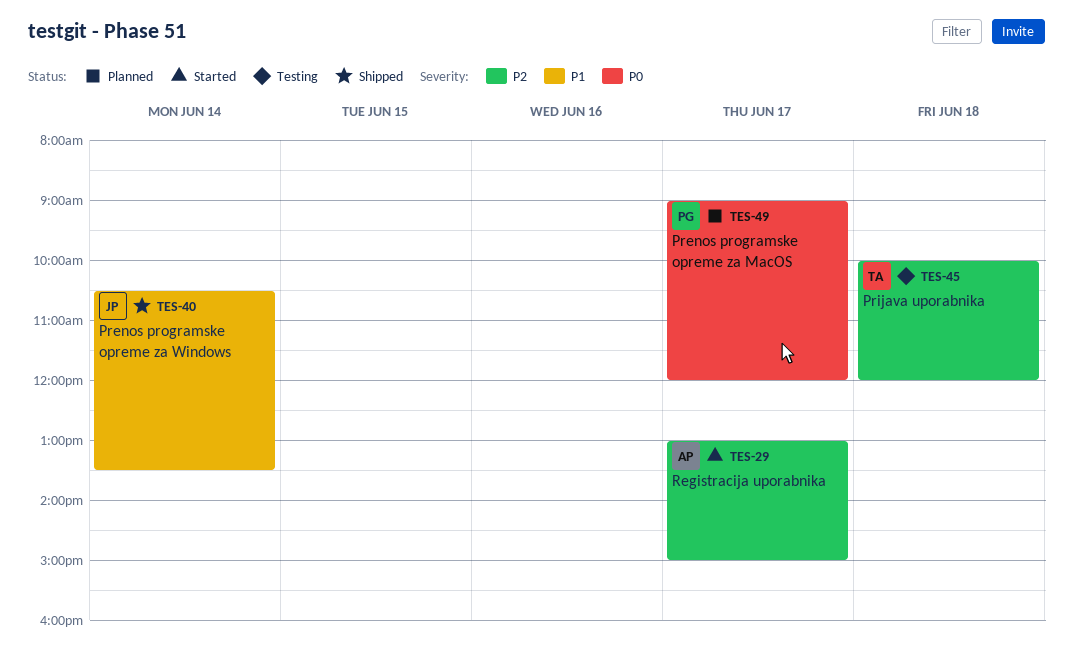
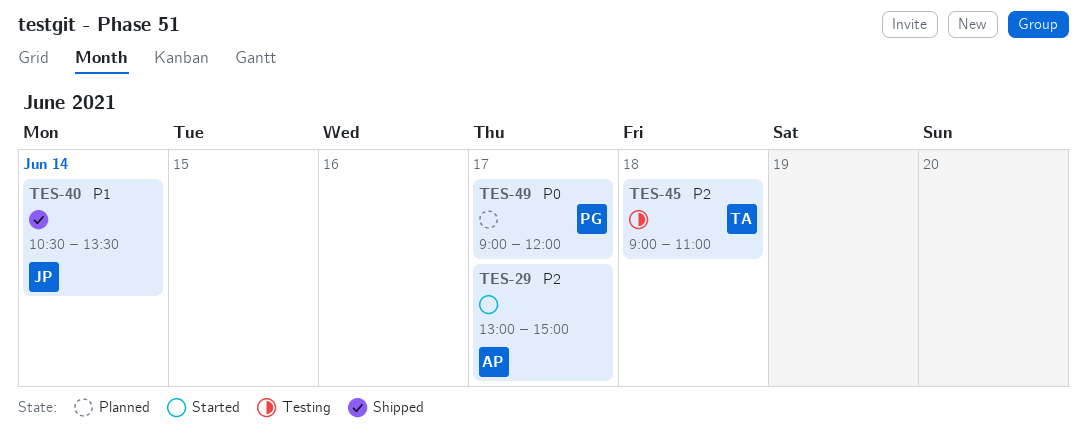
TES-45, begins: 10:00 -> 09:00
TES-45, ends: 12:00 -> 11:00

